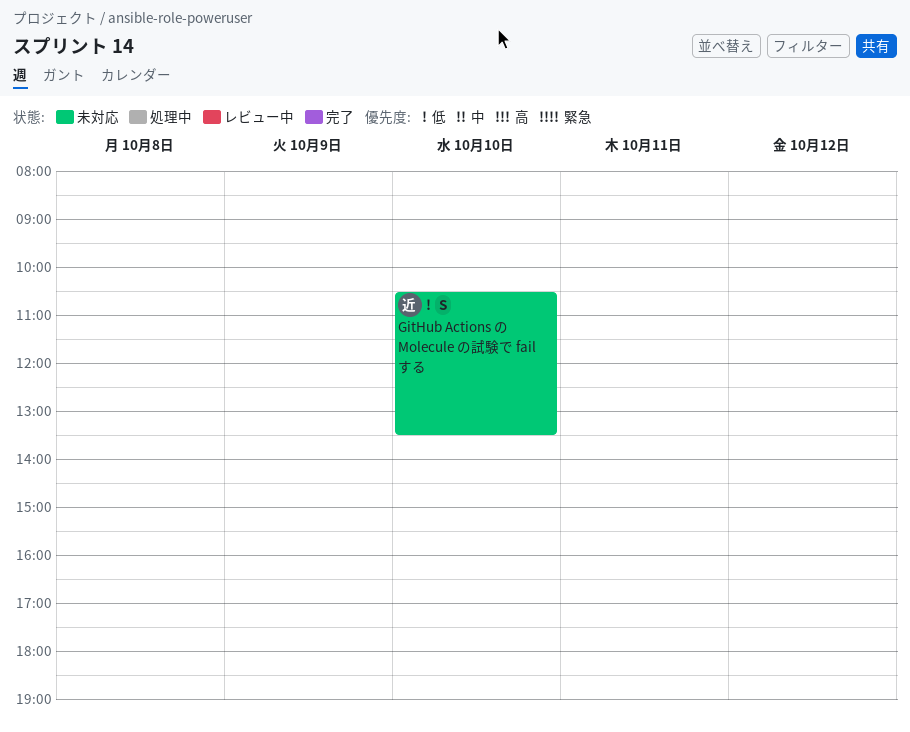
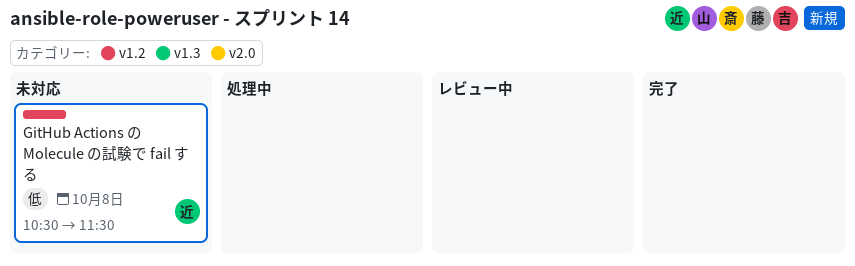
GitHub Actions の Molecule の試験で fail する, day: Oct 10 -> Oct 8
GitHub Actions の Molecule の試験で fail する, ends: 13:30 -> 11:30

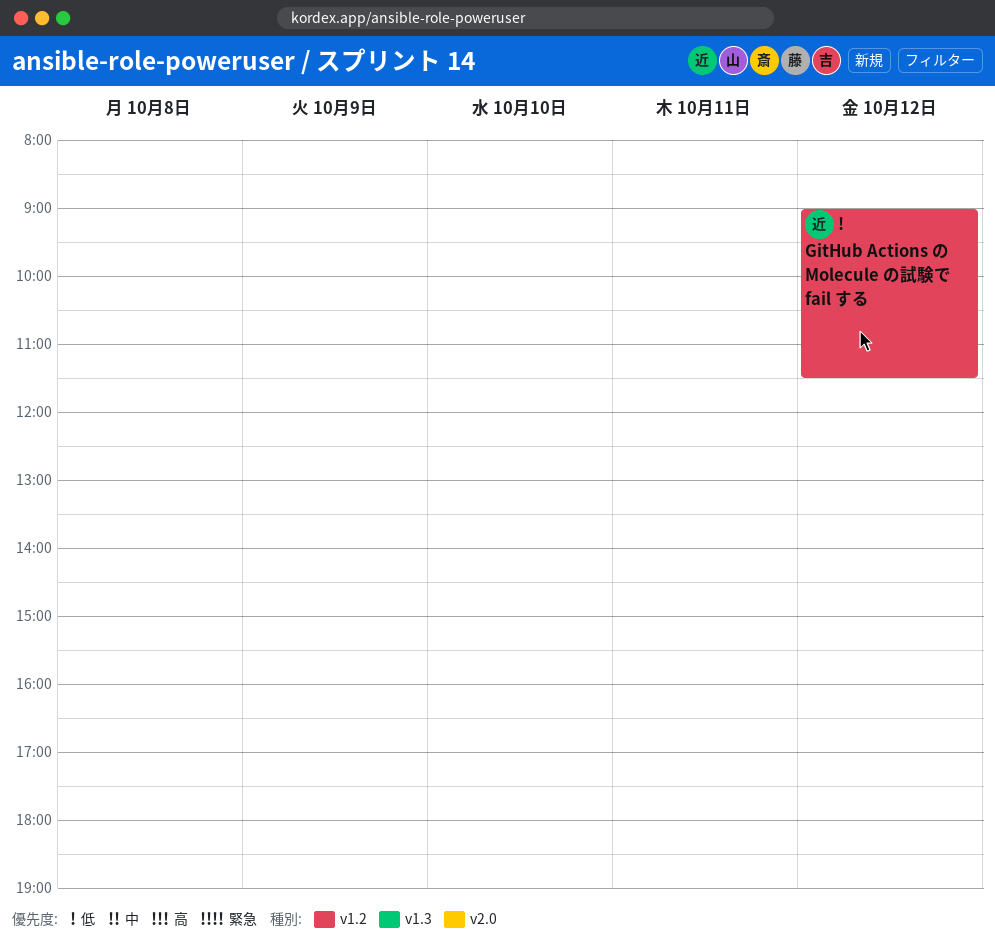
GitHub Actions の Molecule の試験で fail する, day: Oct 8 -> Oct 12
GitHub Actions の Molecule の試験で fail する, begins: 10:30 -> 09:00

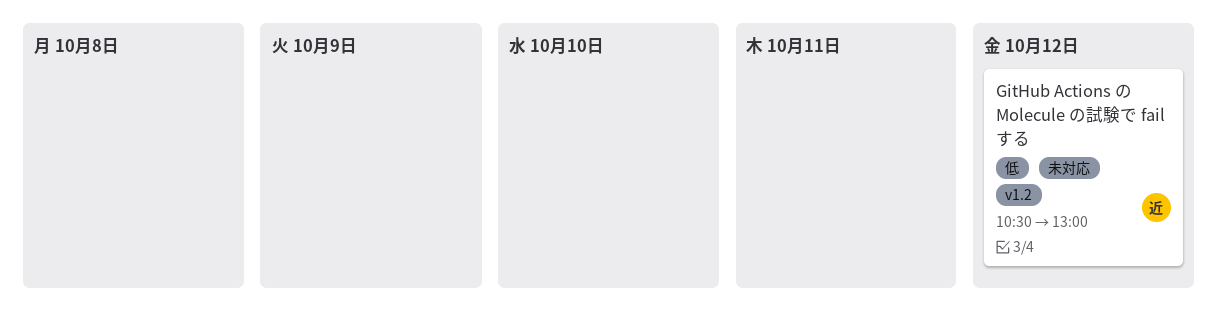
GitHub Actions の Molecule の試験で fail する, begins: 09:00 -> 10:30
GitHub Actions の Molecule の試験で fail する, ends: 11:30 -> 13:00

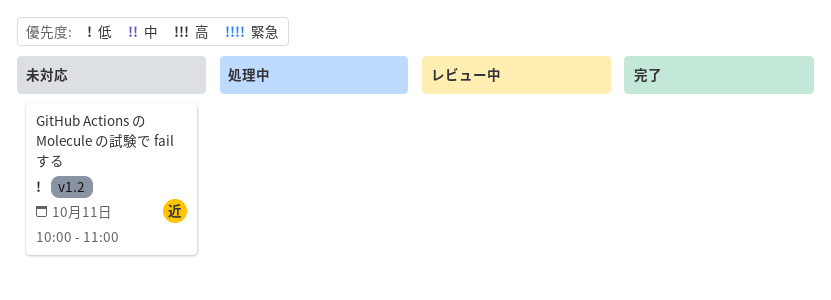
GitHub Actions の Molecule の試験で fail する, day: Oct 12 -> Oct 11
GitHub Actions の Molecule の試験で fail する, begins: 10:30 -> 10:00
GitHub Actions の Molecule の試験で fail する, ends: 13:00 -> 11:00

